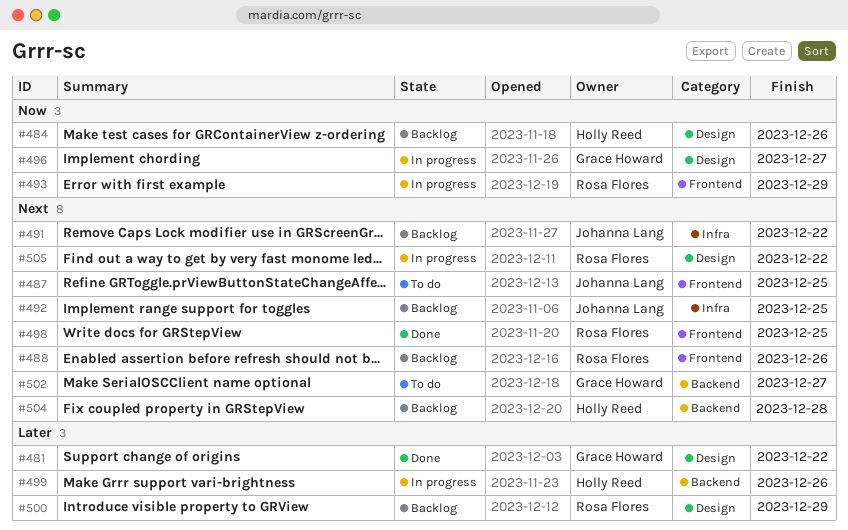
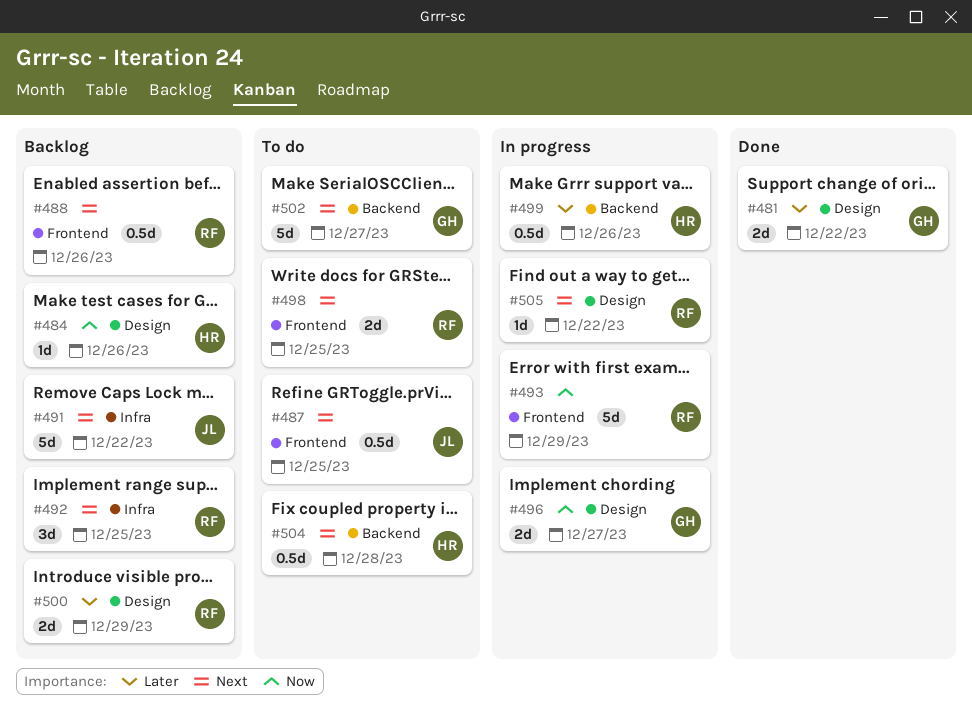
#492, owner: Johanna Lang -> Rosa Flores
#498, status: Done -> To do
#504, status: Backlog -> To do

